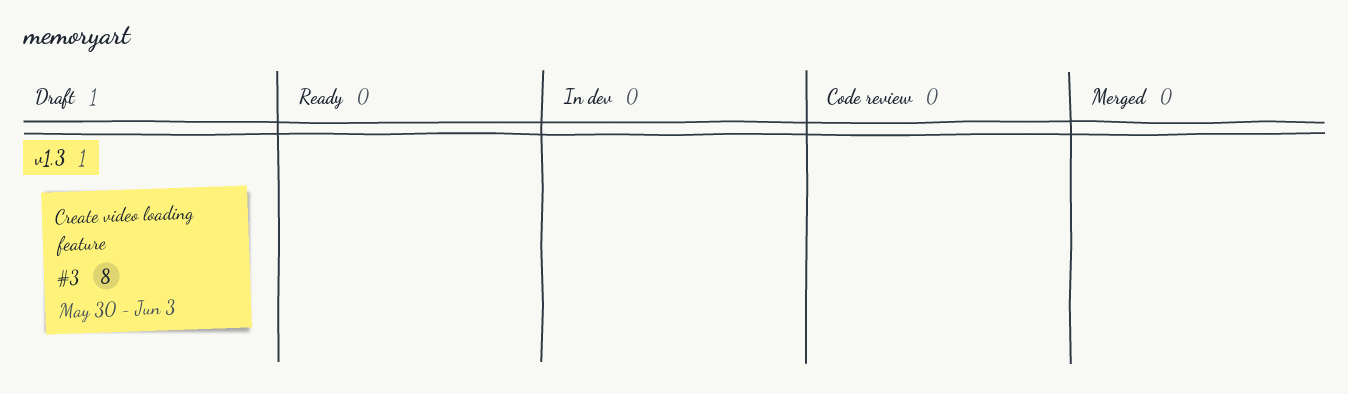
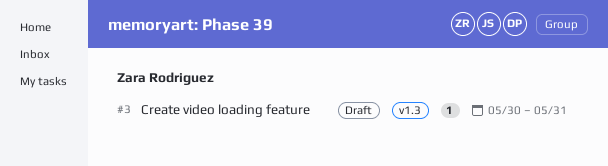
#3, estimate: 8 -> 1
#3, due: Jun 3 -> May 31

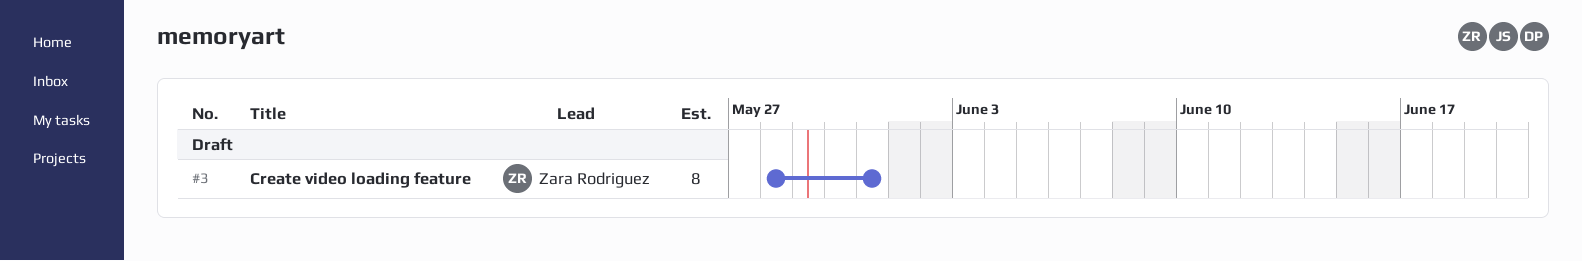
#3, estimate: 1 -> 8
#3, start: May 30 -> May 28

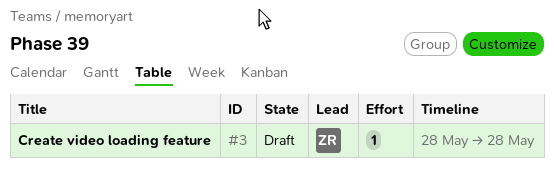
#3, estimate: 8 -> 1
#3, due: May 31 -> May 28

